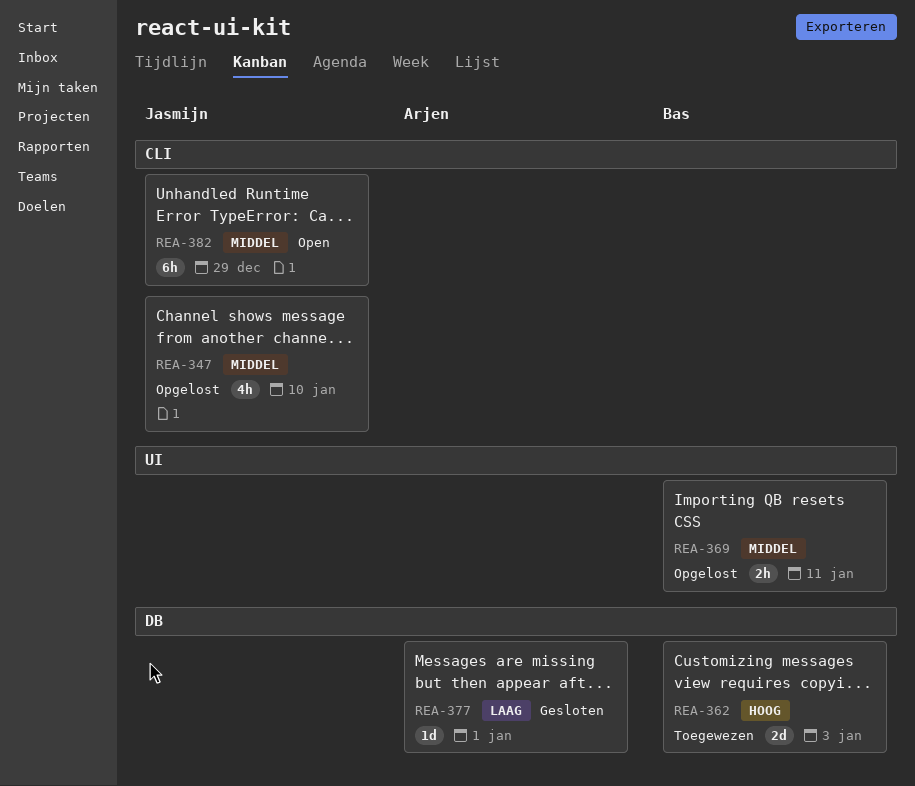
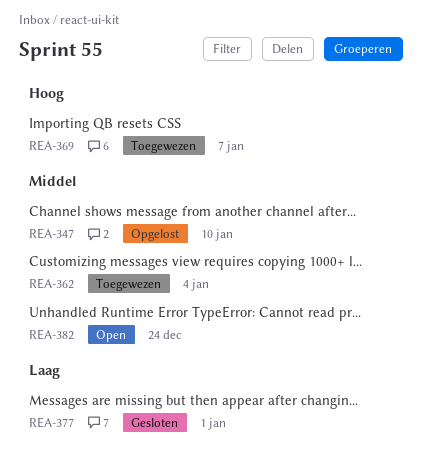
REA-362, priority: Hoog -> Middel
REA-362, due: Jan 3 -> Jan 4
REA-369, status: Opgelost -> Toegewezen
REA-369, priority: Middel -> Hoog
REA-369, due: Jan 11 -> Jan 7
REA-382, due: Dec 29 -> Dec 24

